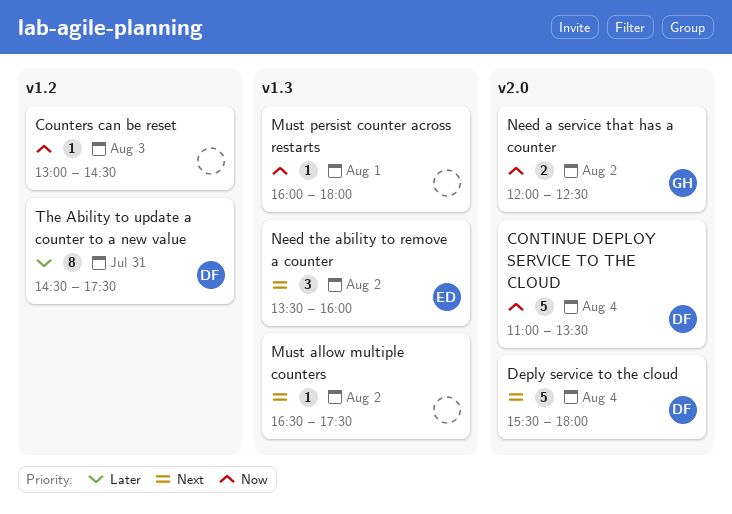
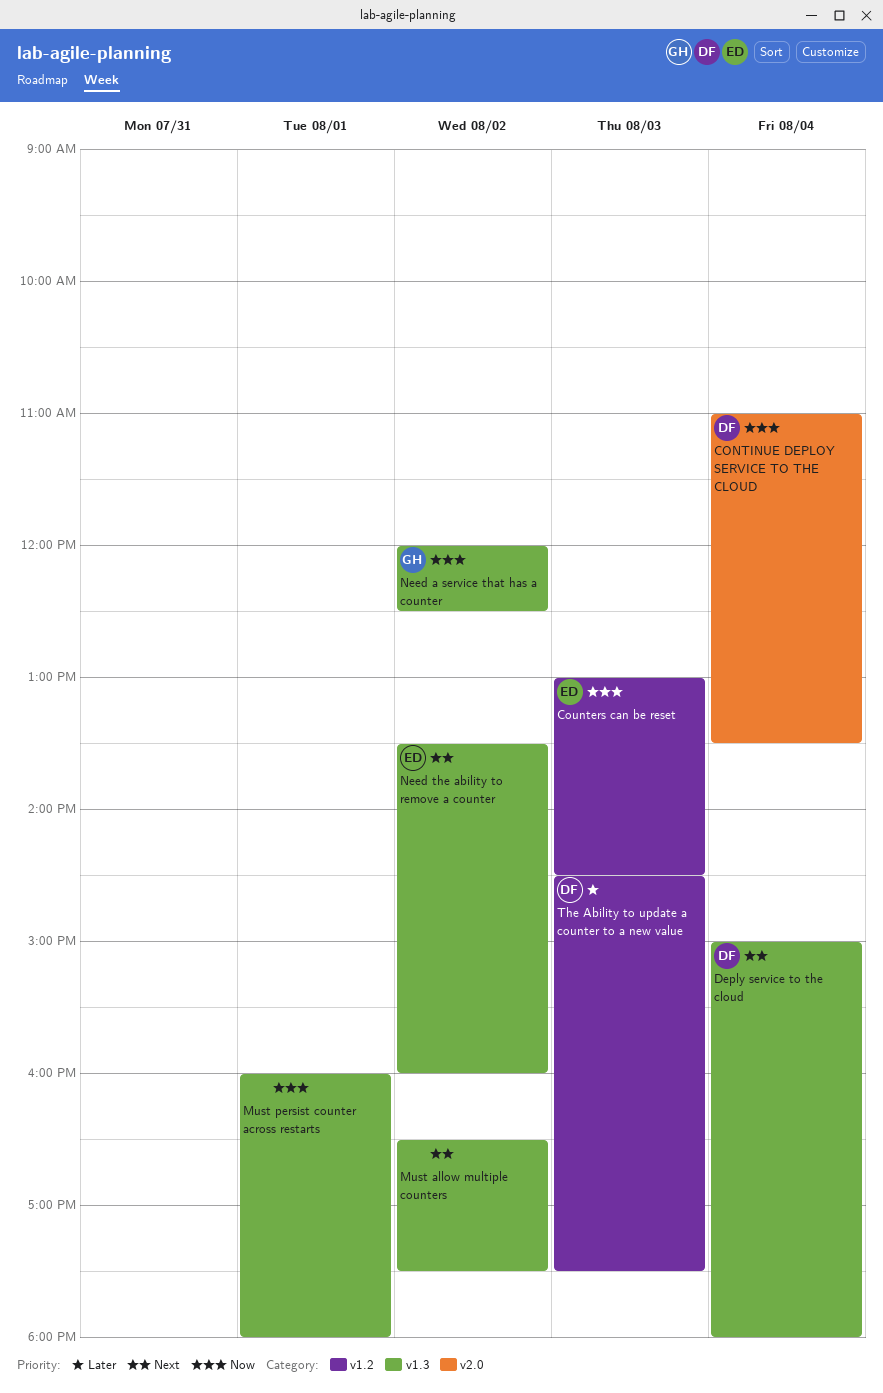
Counters can be reset, owner: none -> ED
Deply service to the cloud, label: v2.0 -> v1.3
Deply service to the cloud, begins: 15:30 -> 15:00
Need a service that has a counter, label: v2.0 -> v1.3
The Ability to update a counter to a new value, day: Jul 31 -> Aug 3

